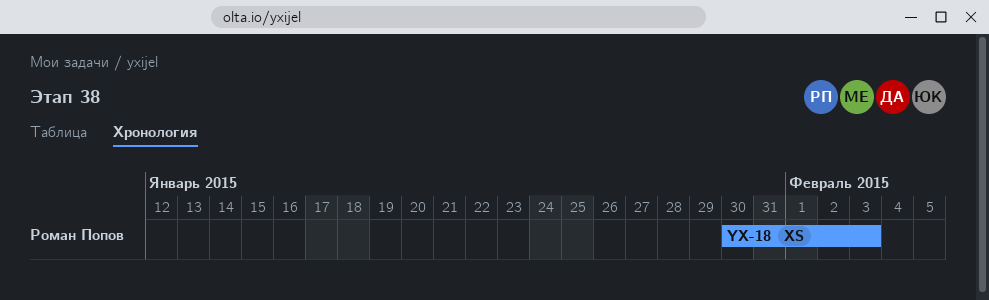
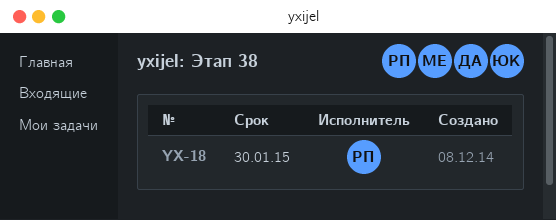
YX-18, due: Feb 3 -> Jan 30

